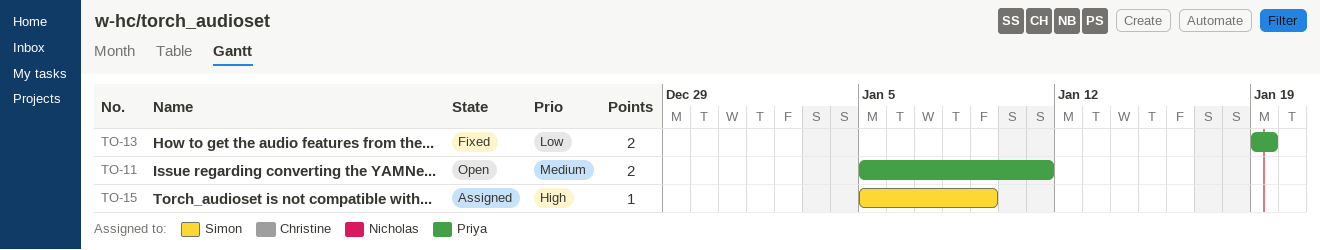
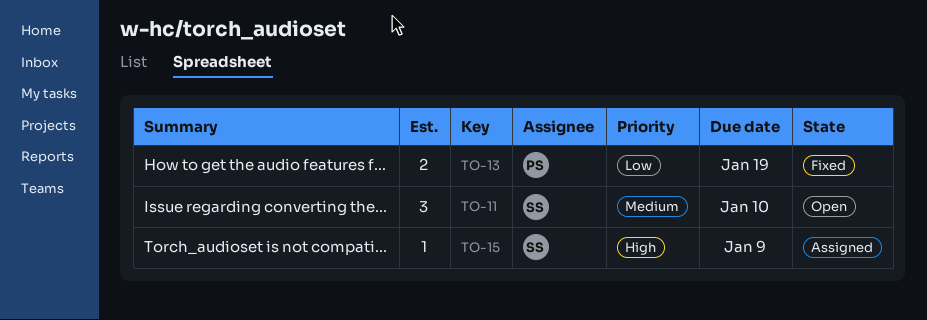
TO-11, owner: Priya -> Simon
TO-11, estimate: 2 -> 3
TO-11, due: Jan 11 -> Jan 10

